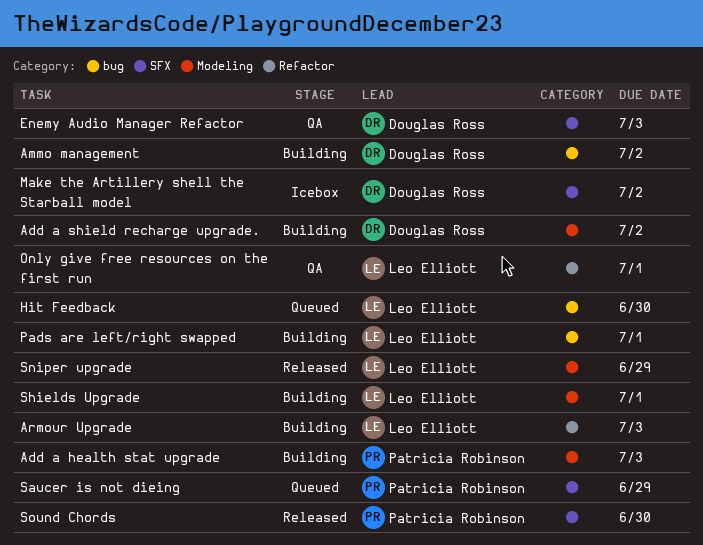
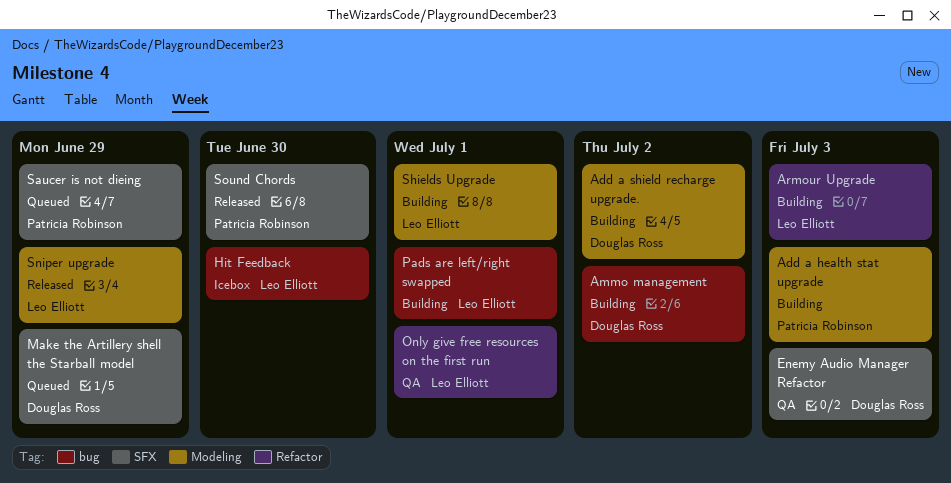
Hit Feedback, status: Queued -> Icebox
Make the Artillery shell the Starball model, status: Icebox -> Queued
Make the Artillery shell the Starball model, due: Jul 2 -> Jun 29

